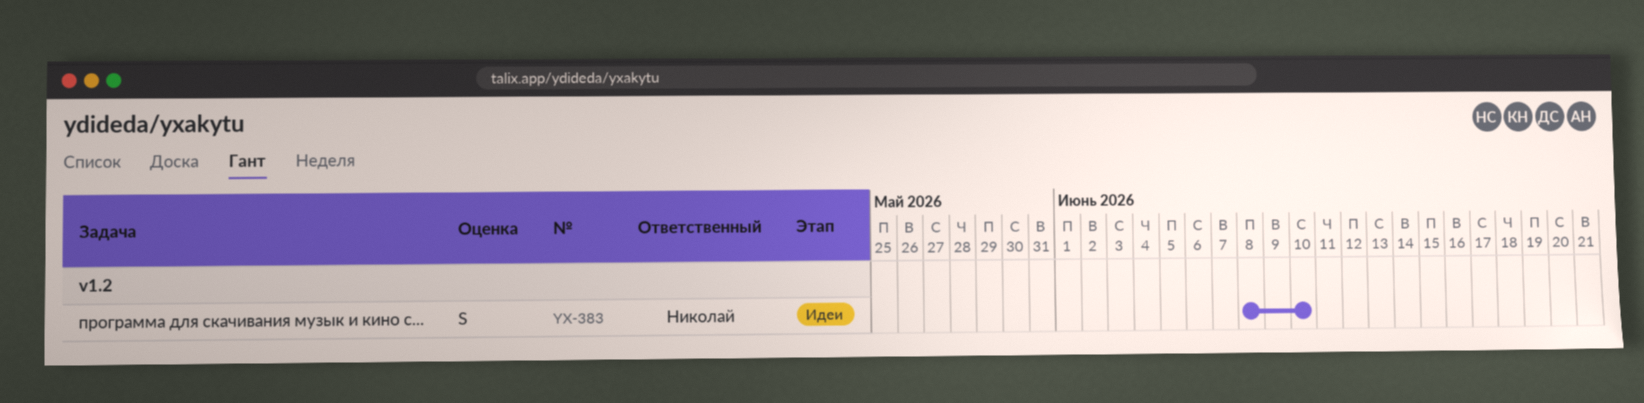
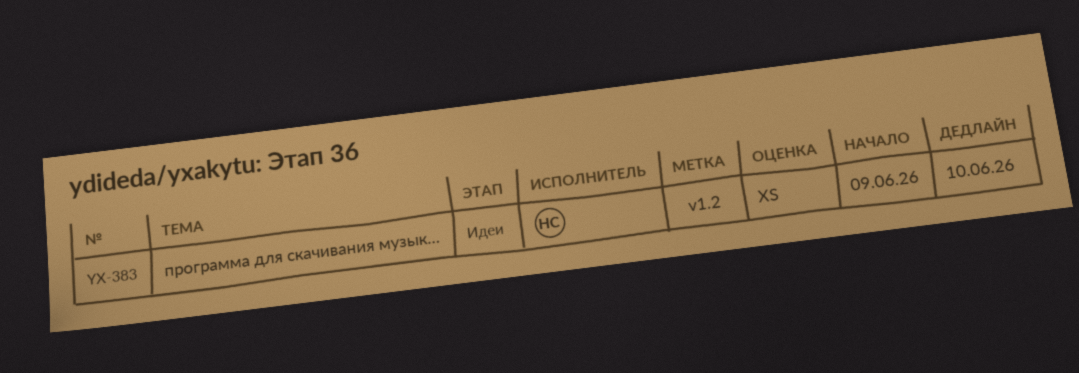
YX-383, estimate: S -> XS
YX-383, start: Jun 8 -> Jun 9

